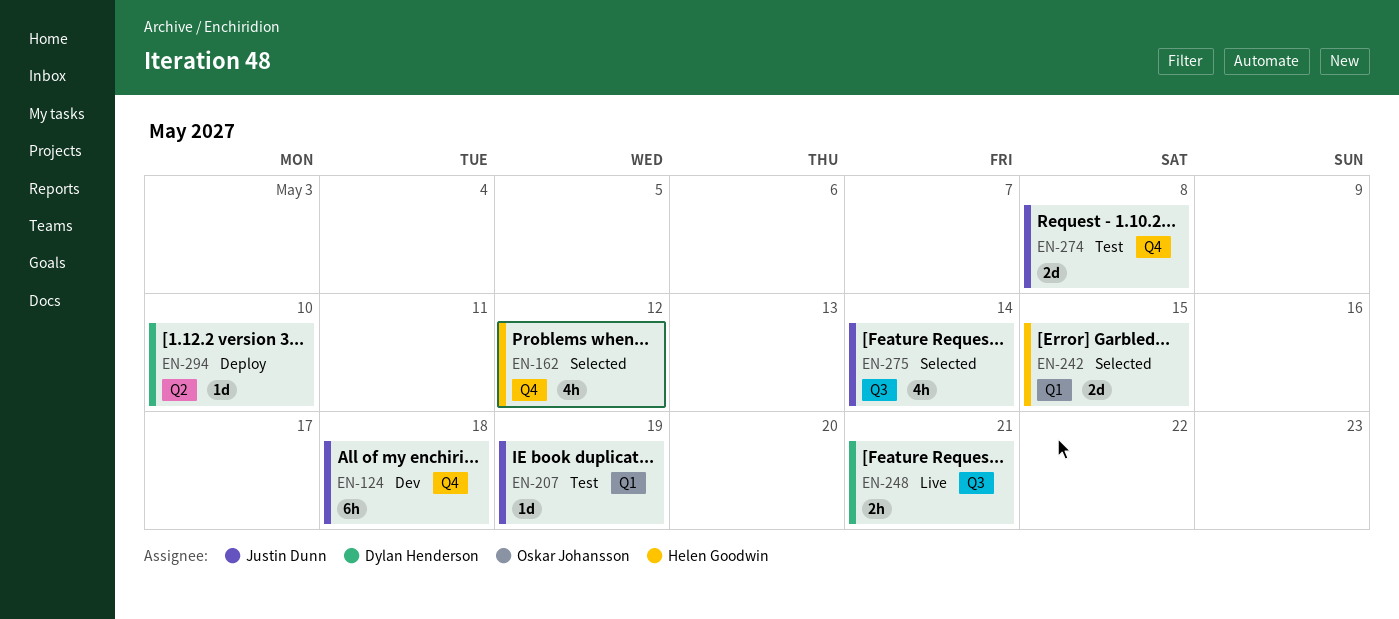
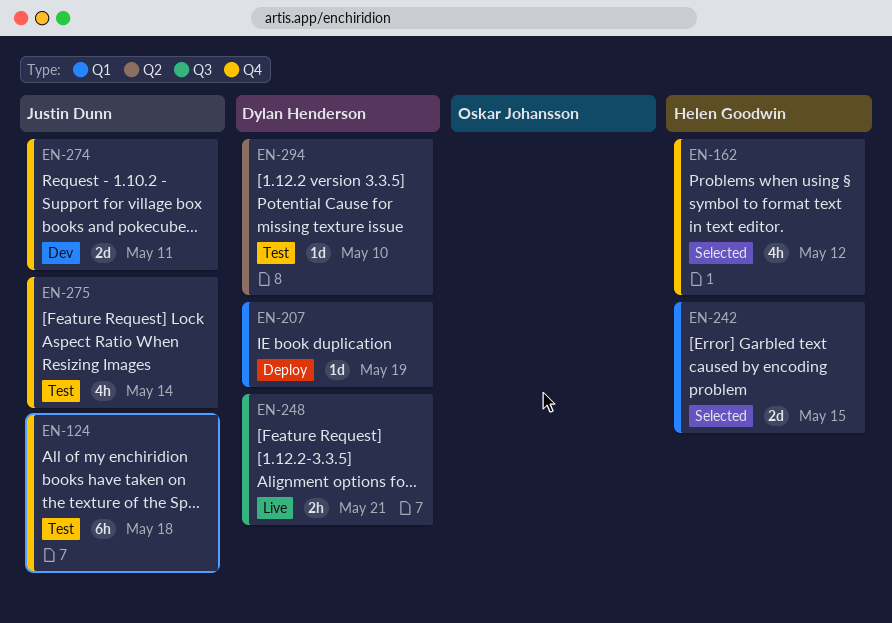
EN-124, status: Dev -> Test
EN-207, status: Test -> Deploy
EN-207, owner: Justin Dunn -> Dylan Henderson
EN-274, status: Test -> Dev
EN-274, due: May 8 -> May 11
EN-275, status: Selected -> Test
EN-275, label: Q3 -> Q4
EN-294, status: Deploy -> Test

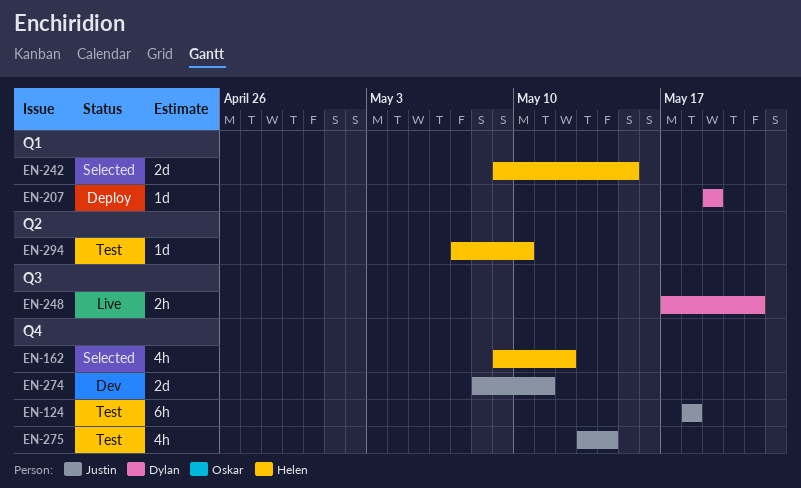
EN-294, owner: Dylan Henderson -> Helen Goodwin

